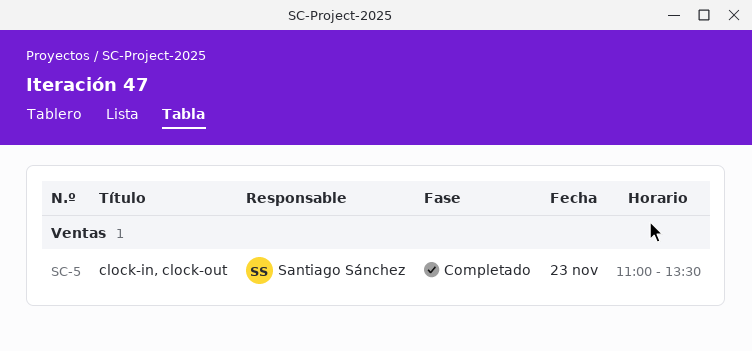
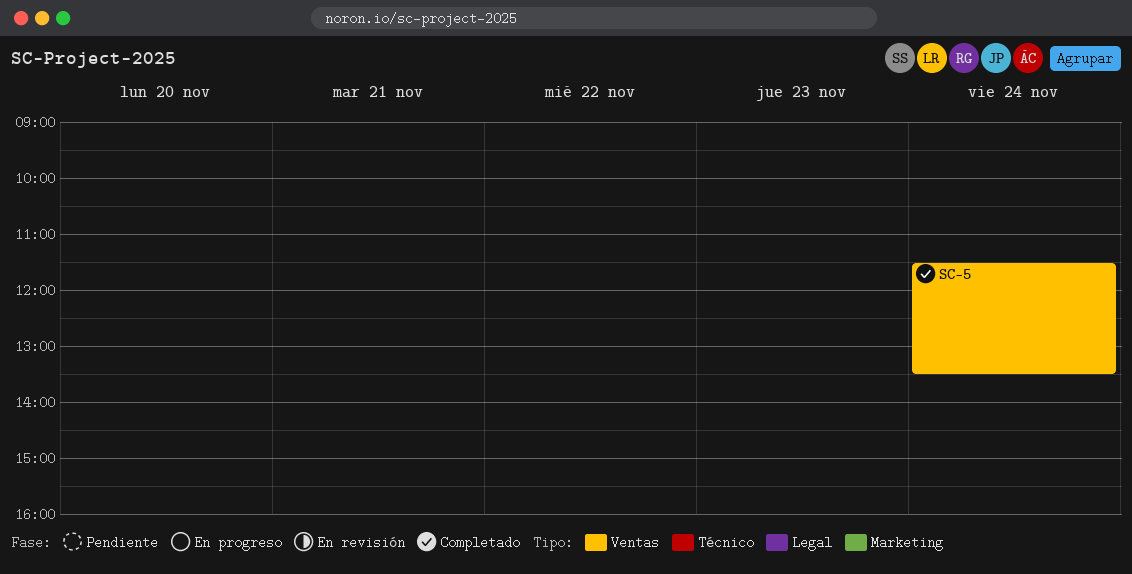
SC-5, day: Nov 23 -> Nov 24
SC-5, begins: 11:00 -> 11:30

